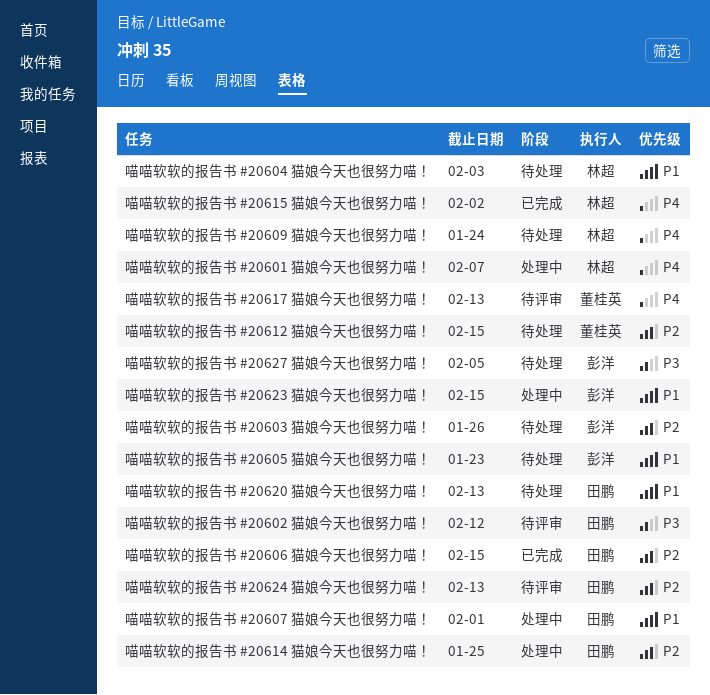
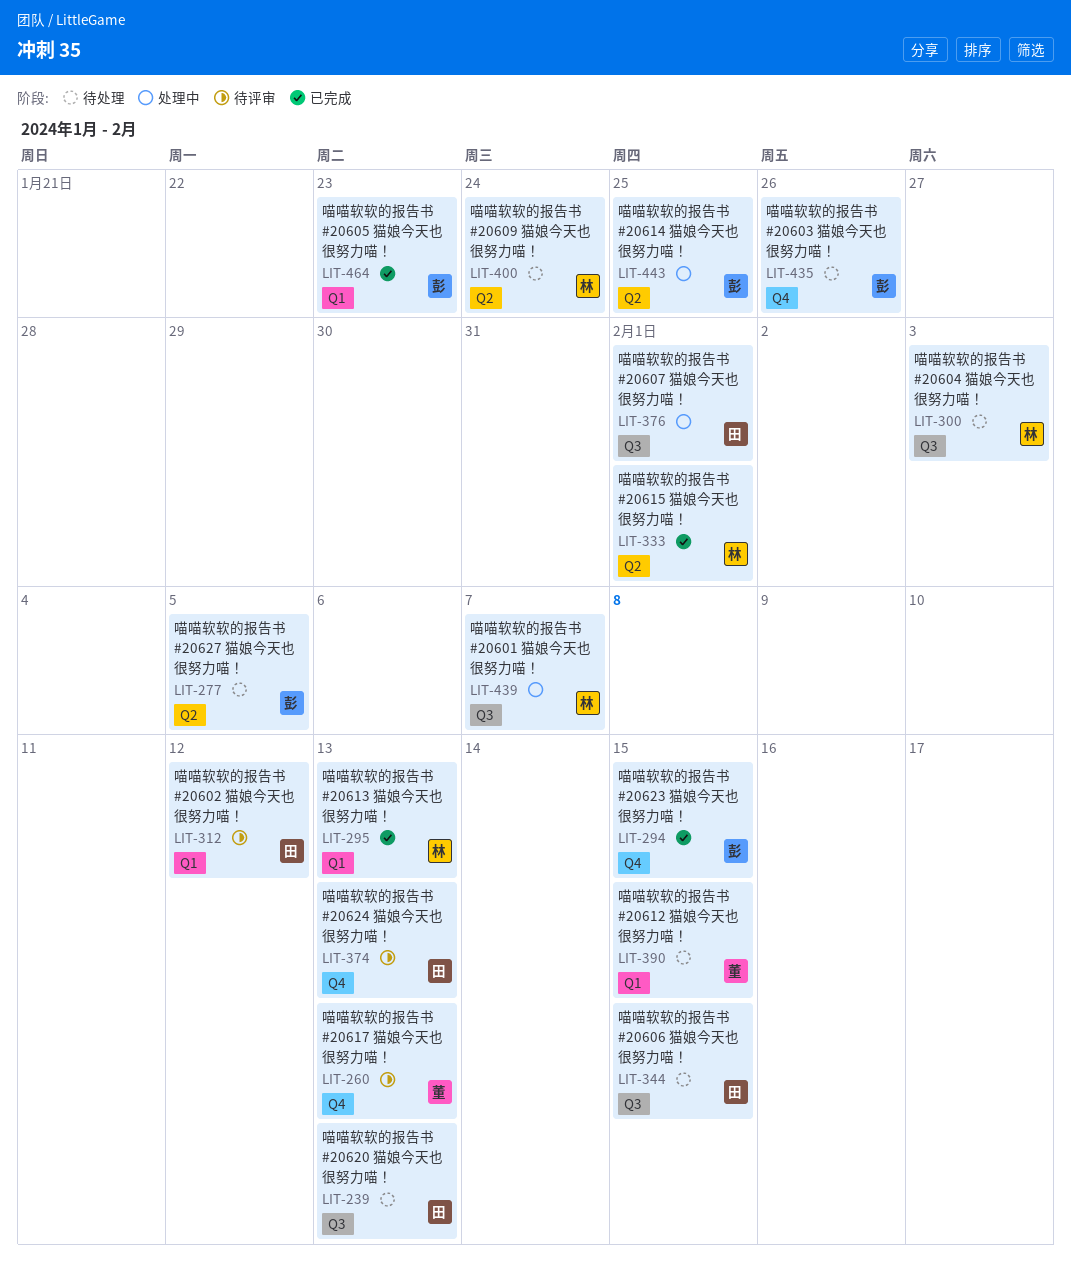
喵喵软软的报告书 #20605 猫娘今天也很努力喵！, status: 待处理 -> 已完成
喵喵软软的报告书 #20606 猫娘今天也很努力喵！, status: 已完成 -> 待处理
喵喵软软的报告书 #20613 猫娘今天也很努力喵！: none -> present
喵喵软软的报告书 #20614 猫娘今天也很努力喵！, owner: 田鹏 -> 彭洋
喵喵软软的报告书 #20615 猫娘今天也很努力喵！, due: Feb 2 -> Feb 1
喵喵软软的报告书 #20623 猫娘今天也很努力喵！, status: 处理中 -> 已完成

